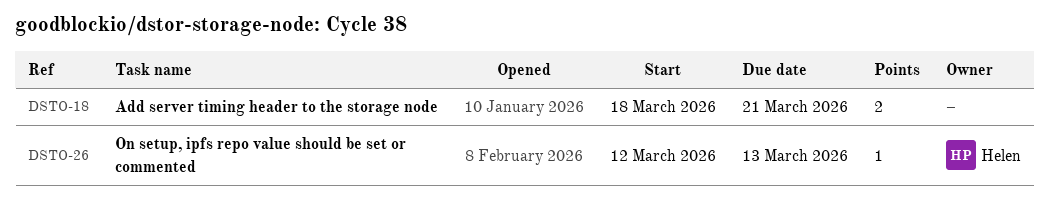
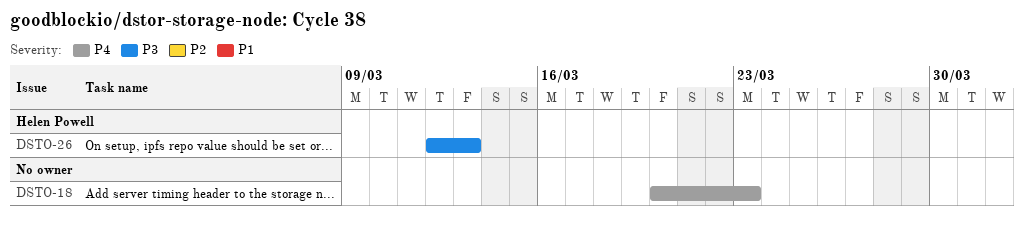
DSTO-18, start: Mar 18 -> Mar 20
DSTO-18, due: Mar 21 -> Mar 23

